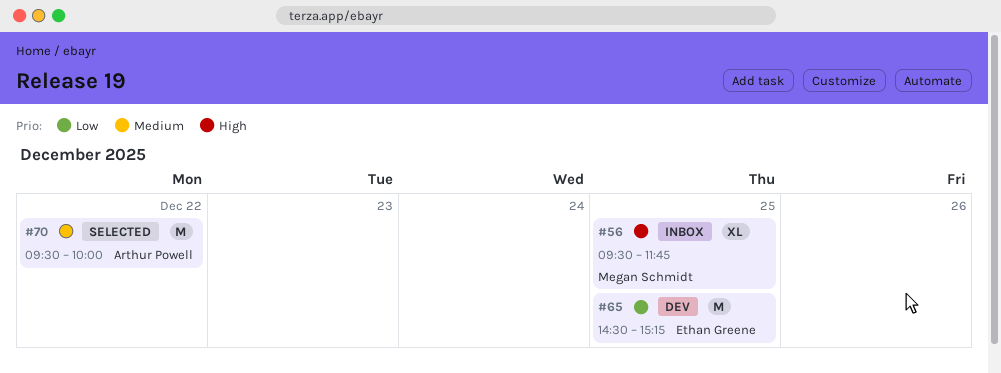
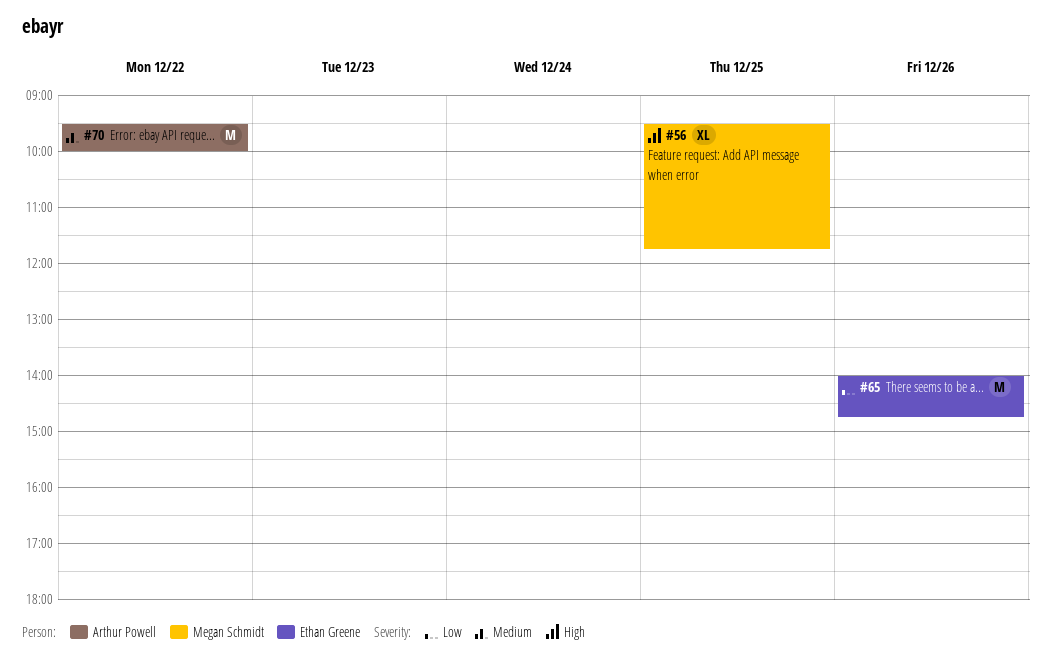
#65, day: Dec 25 -> Dec 26
#65, begins: 14:30 -> 14:00
#65, ends: 15:15 -> 14:45

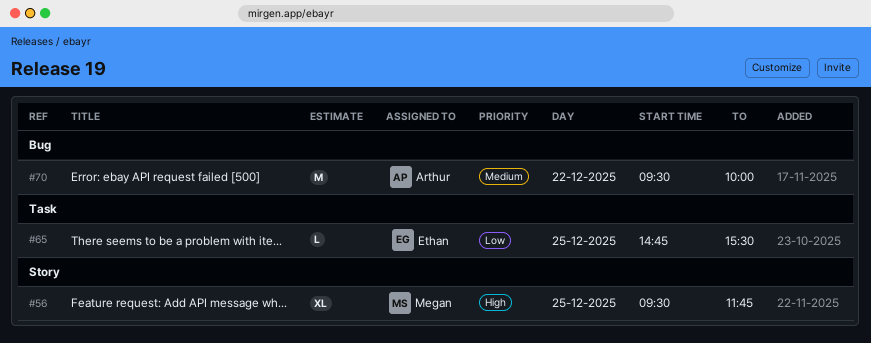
#65, estimate: M -> L
#65, day: Dec 26 -> Dec 25
#65, begins: 14:00 -> 14:45
#65, ends: 14:45 -> 15:30

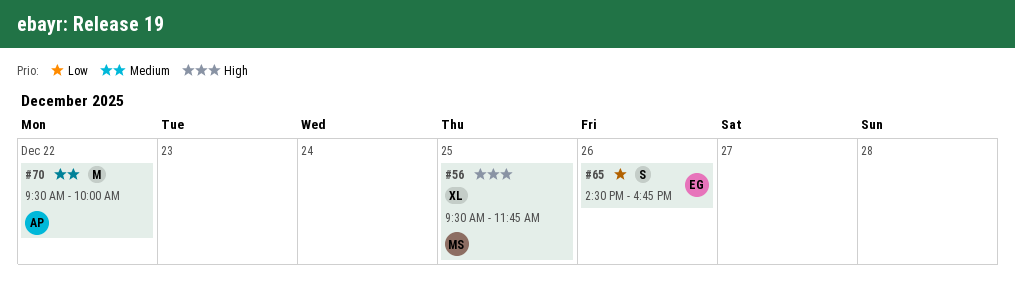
#65, estimate: L -> S
#65, day: Dec 25 -> Dec 26
#65, begins: 14:45 -> 14:30
#65, ends: 15:30 -> 16:45

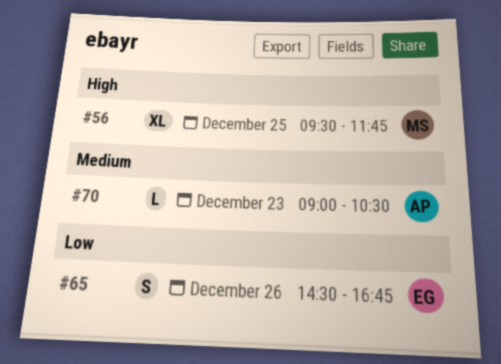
#70, estimate: M -> L
#70, day: Dec 22 -> Dec 23
#70, begins: 09:30 -> 09:00
#70, ends: 10:00 -> 10:30

